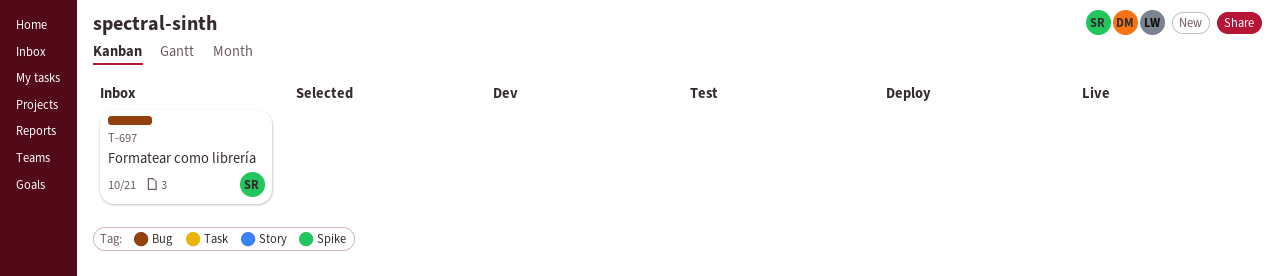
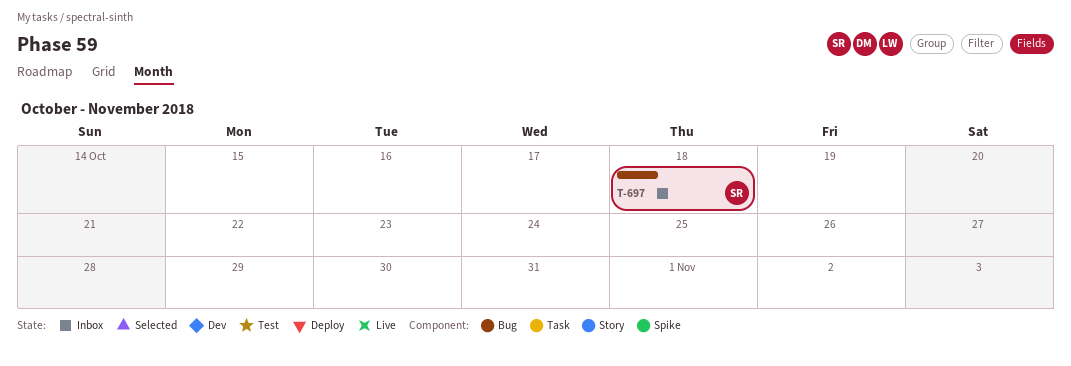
T-697, due: Oct 21 -> Oct 18

